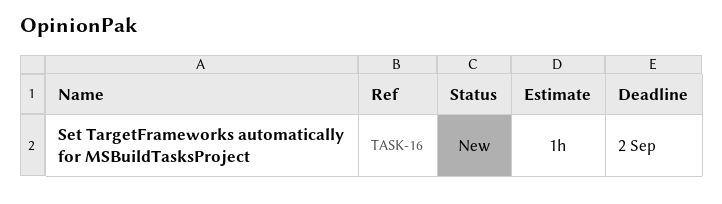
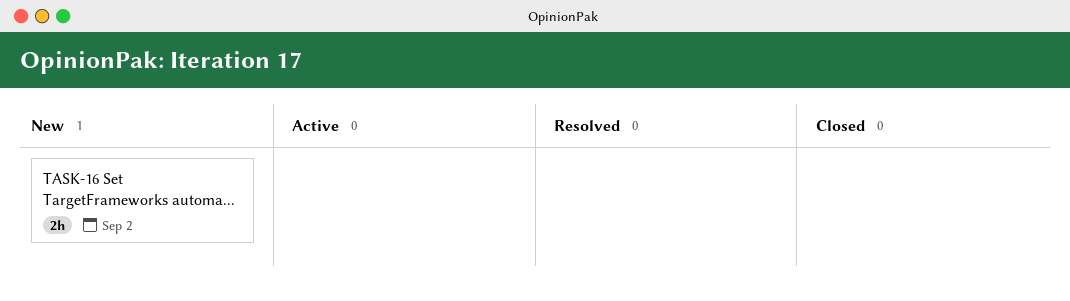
TASK-16, estimate: 1h -> 2h

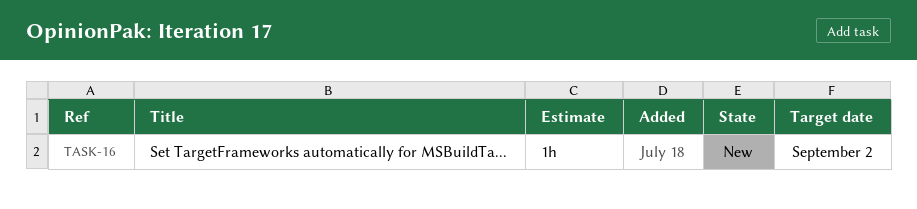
TASK-16, estimate: 2h -> 1h

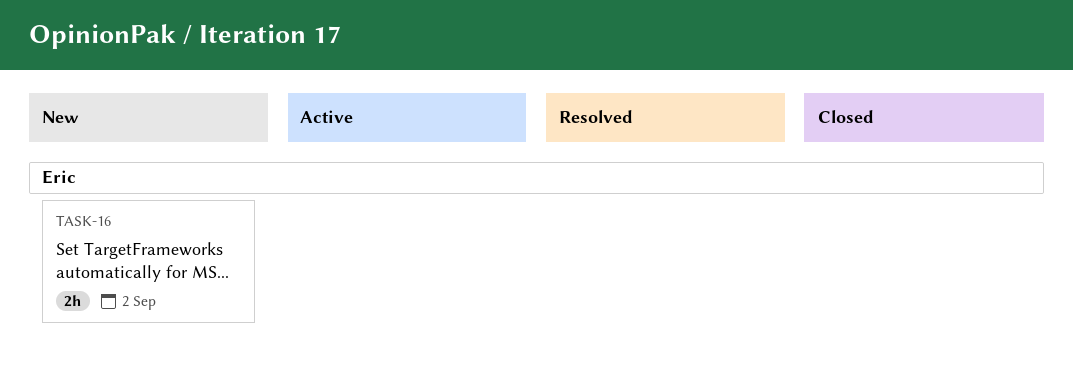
TASK-16, estimate: 1h -> 2h

